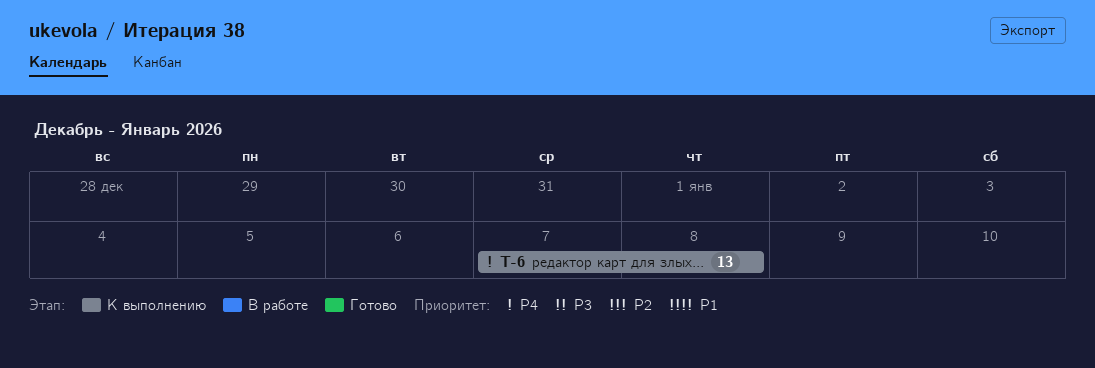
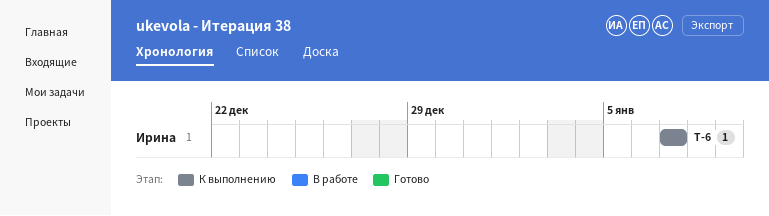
T-6, estimate: 13 -> 1
T-6, due: Jan 8 -> Jan 7

